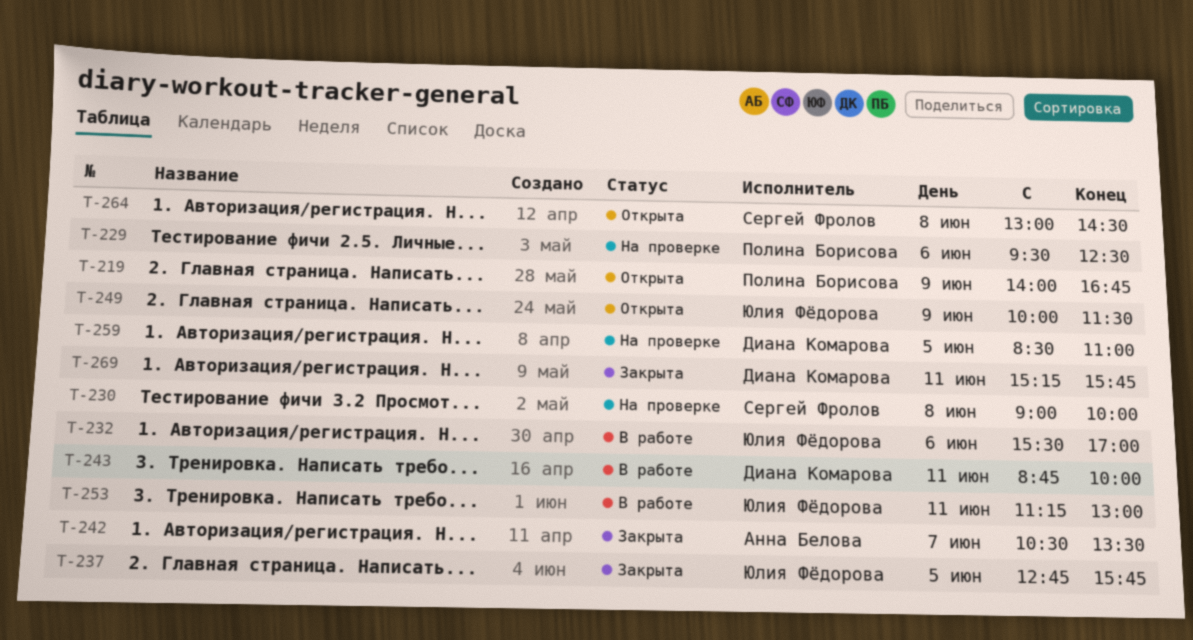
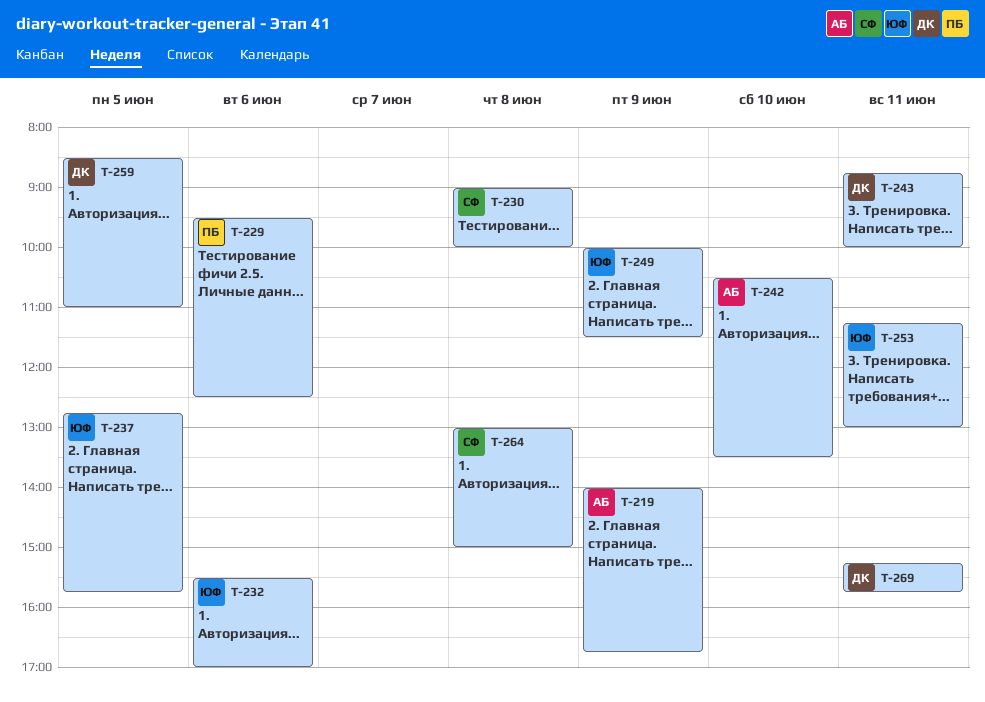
T-219, owner: Полина Борисова -> Анна Белова
T-242, day: Jun 7 -> Jun 10
T-264, ends: 14:30 -> 15:00

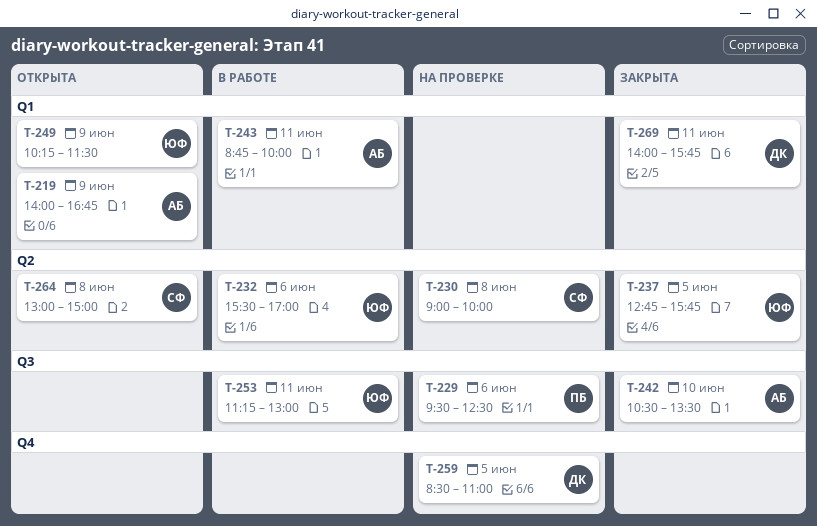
T-243, owner: ДК -> АБ
T-249, begins: 10:00 -> 10:15
T-269, begins: 15:15 -> 14:00

